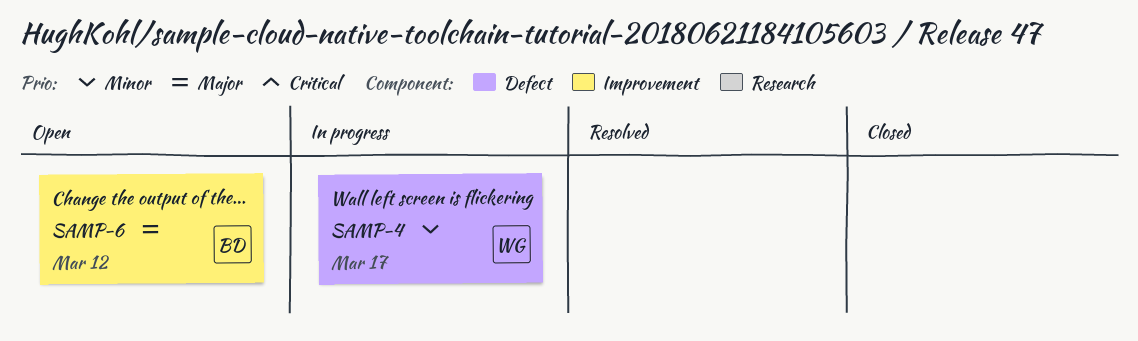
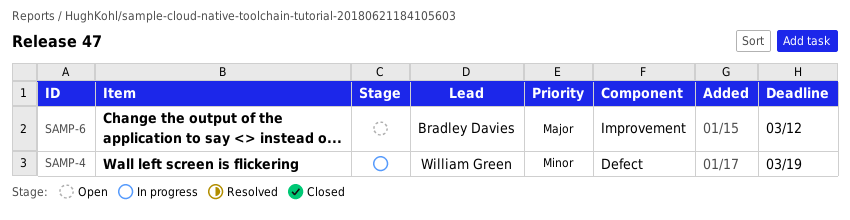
SAMP-4, due: Mar 17 -> Mar 19

